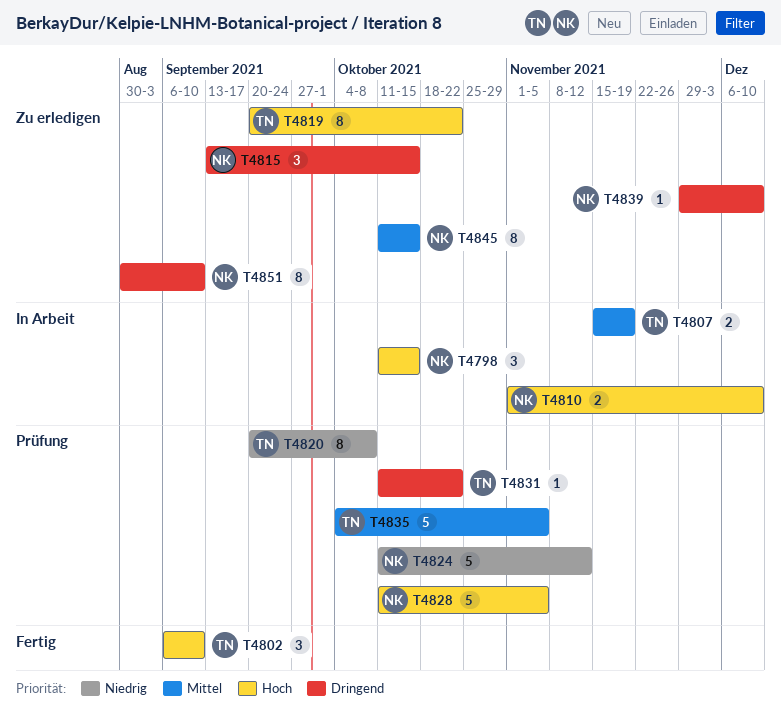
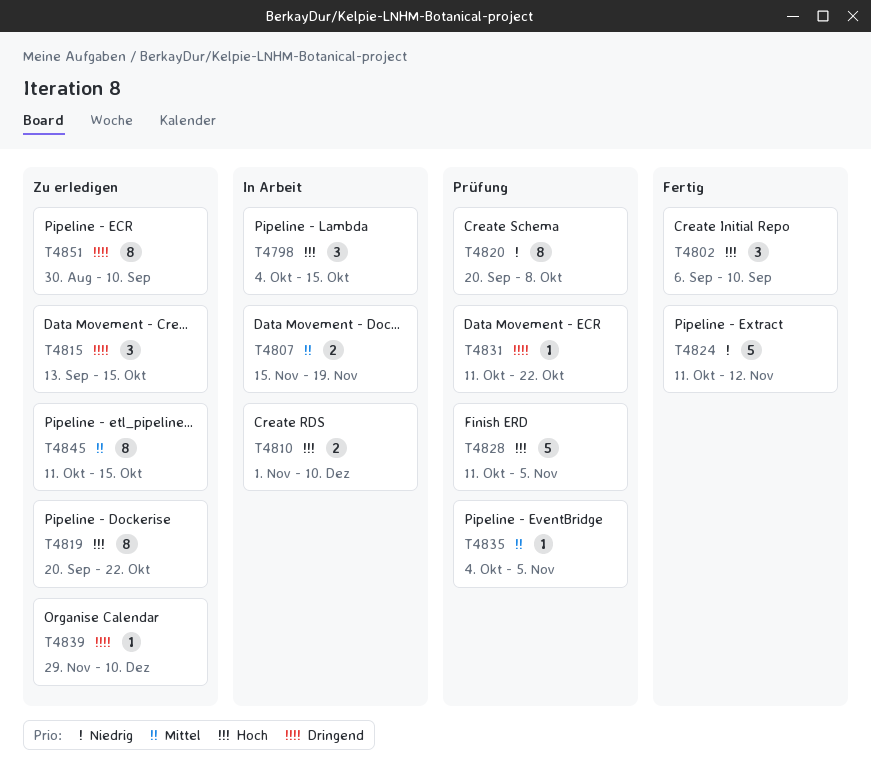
T4798, start: Oct 11 -> Oct 4
T4824, status: Prüfung -> Fertig
T4835, estimate: 5 -> 1

